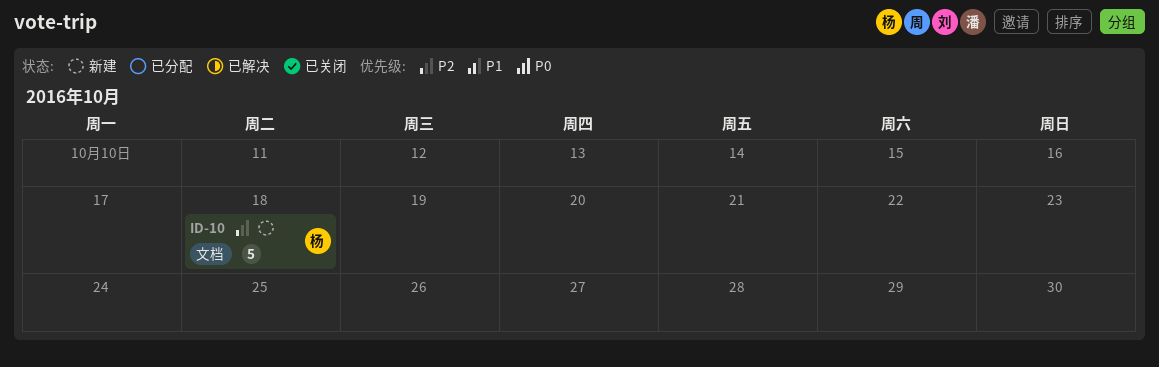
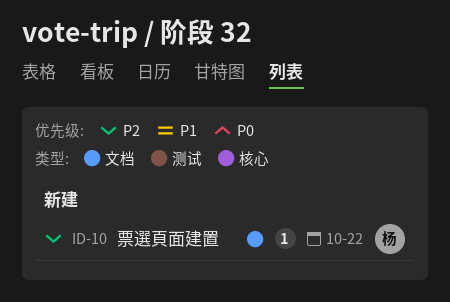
ID-10, estimate: 5 -> 1
ID-10, due: Oct 18 -> Oct 22

